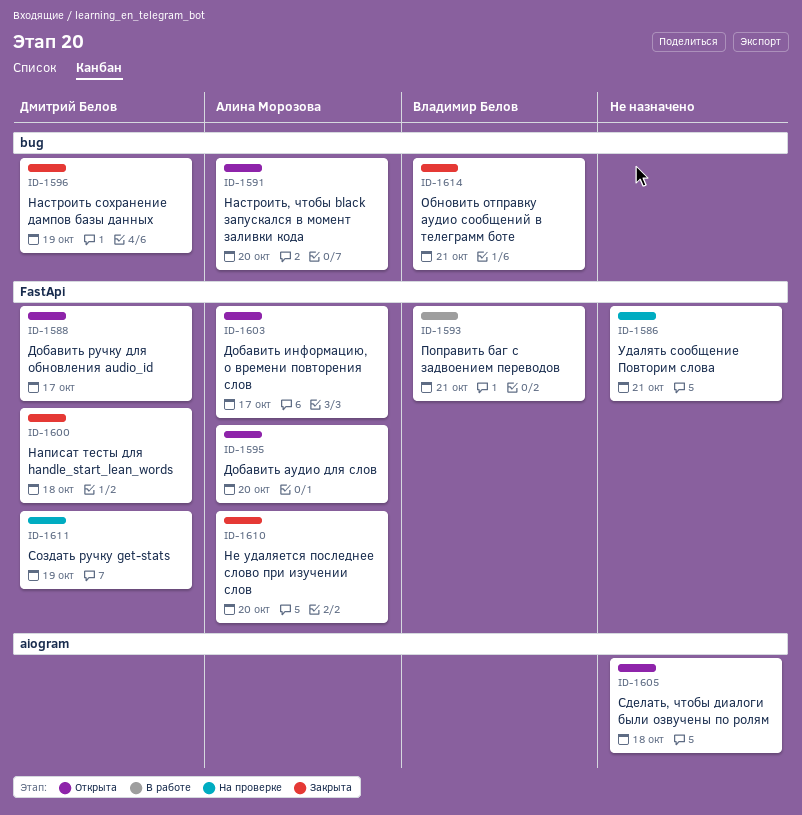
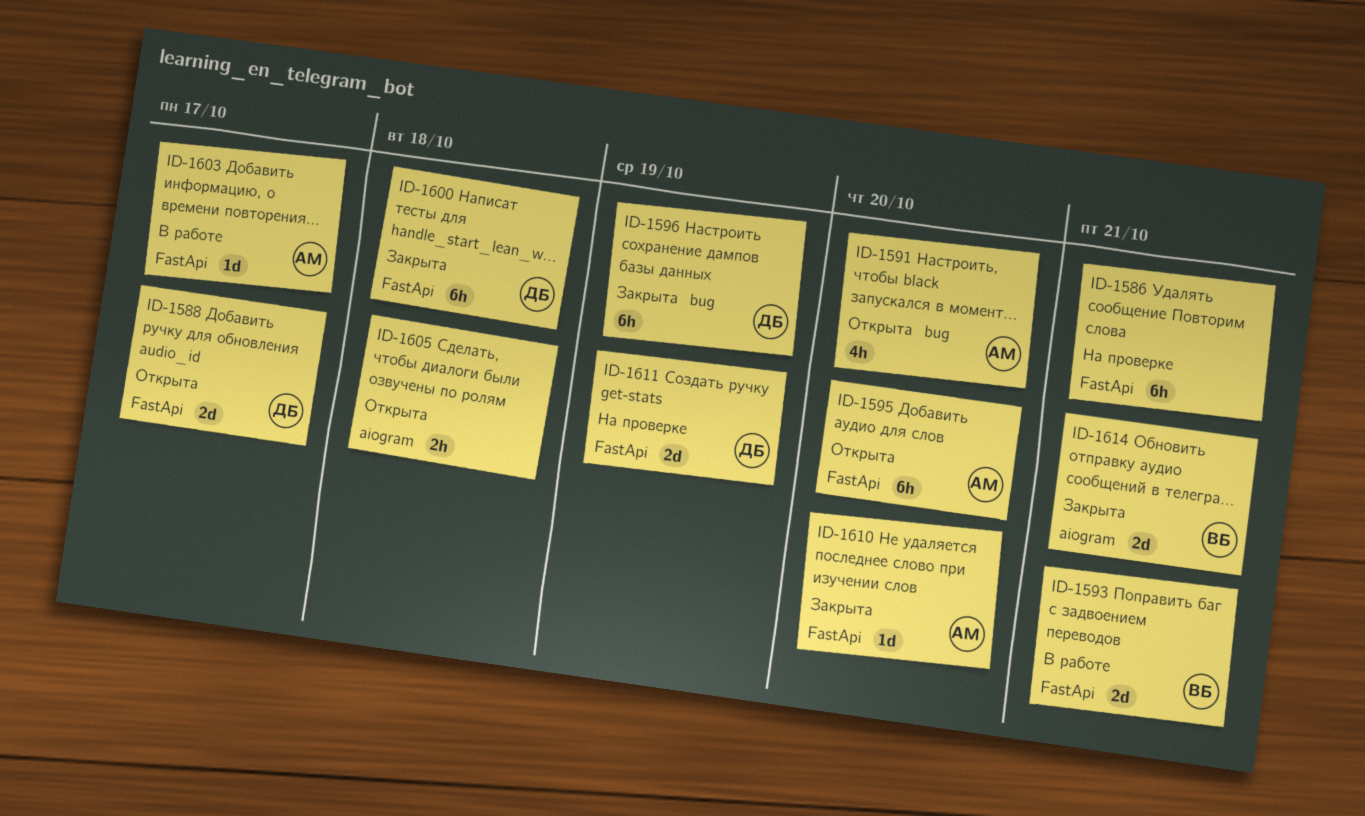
ID-1603, status: Открыта -> В работе
ID-1614, label: bug -> aiogram

